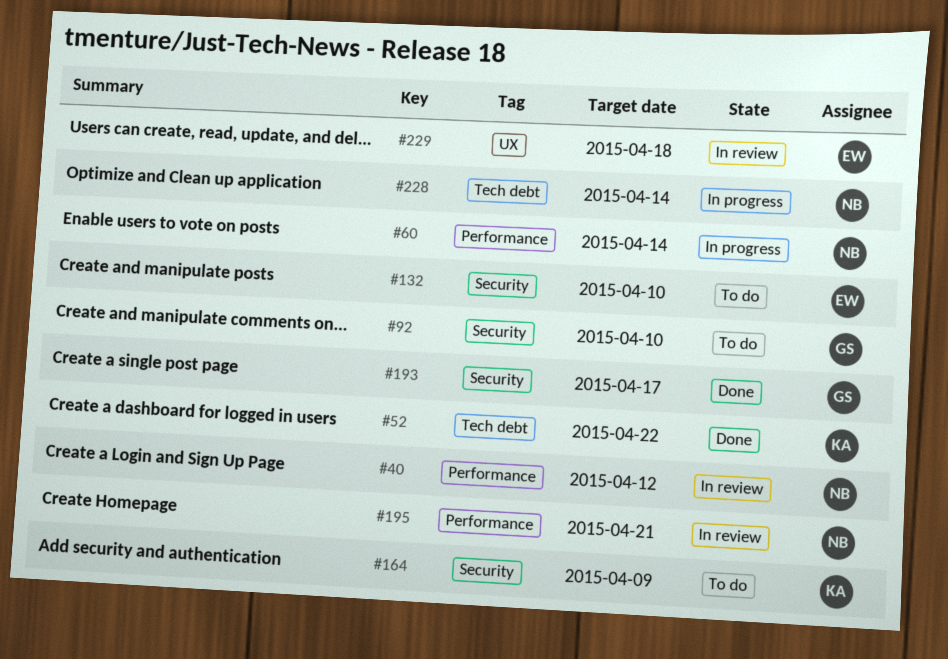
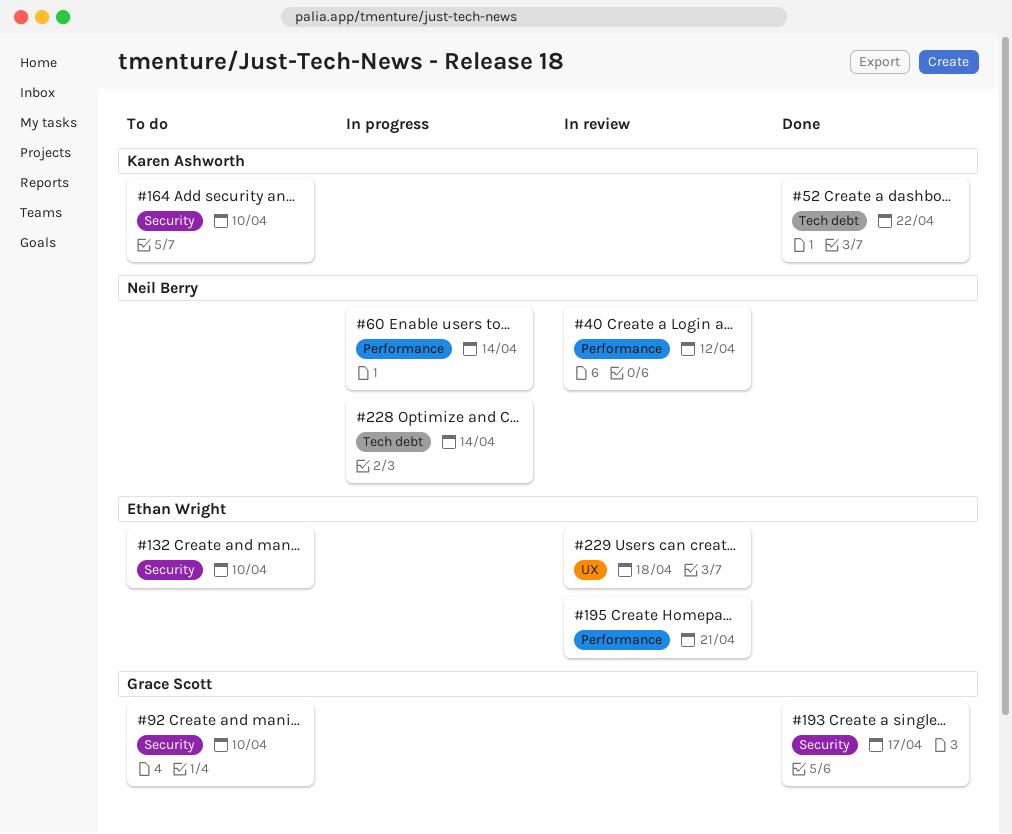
#164, due: Apr 9 -> Apr 10
#195, owner: Neil Berry -> Ethan Wright

